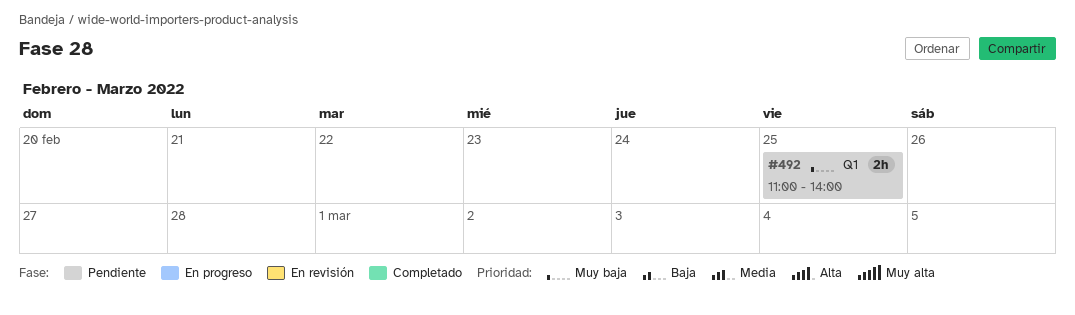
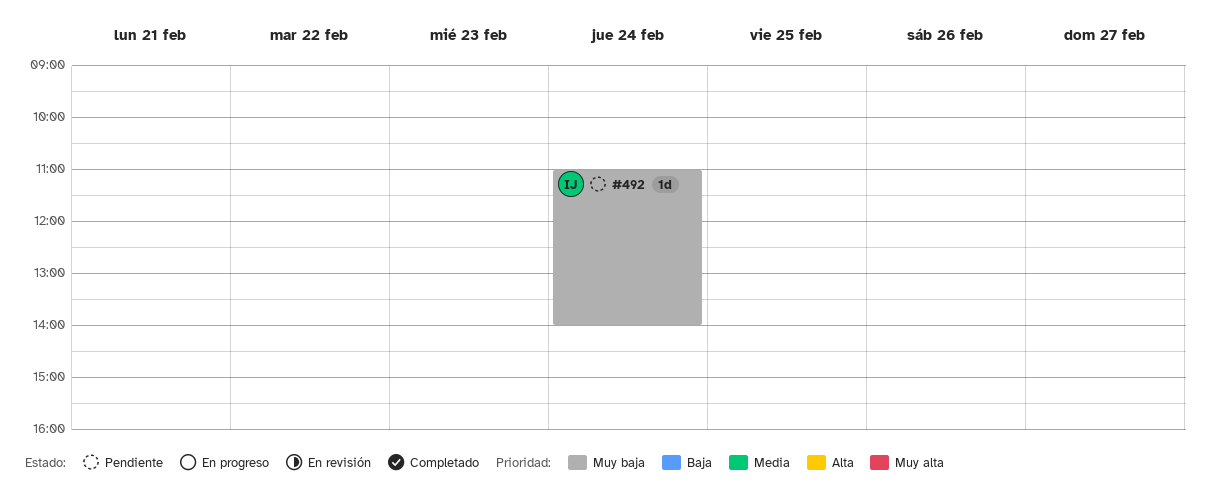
#492, estimate: 2h -> 1d
#492, day: Feb 25 -> Feb 24

